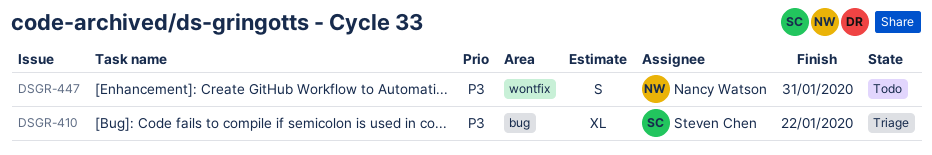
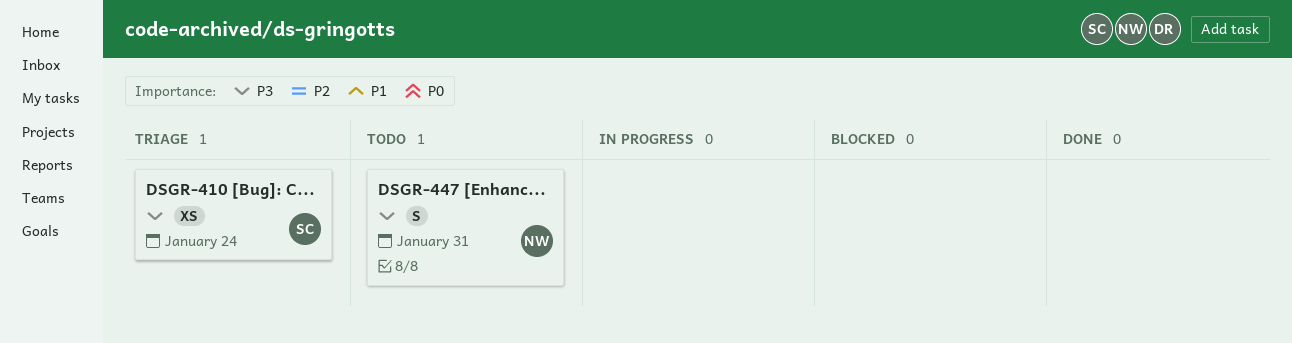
DSGR-410, estimate: XL -> XS
DSGR-410, due: Jan 22 -> Jan 24

